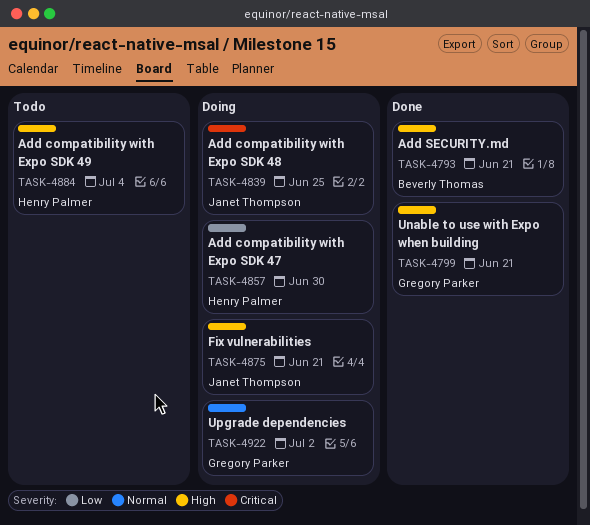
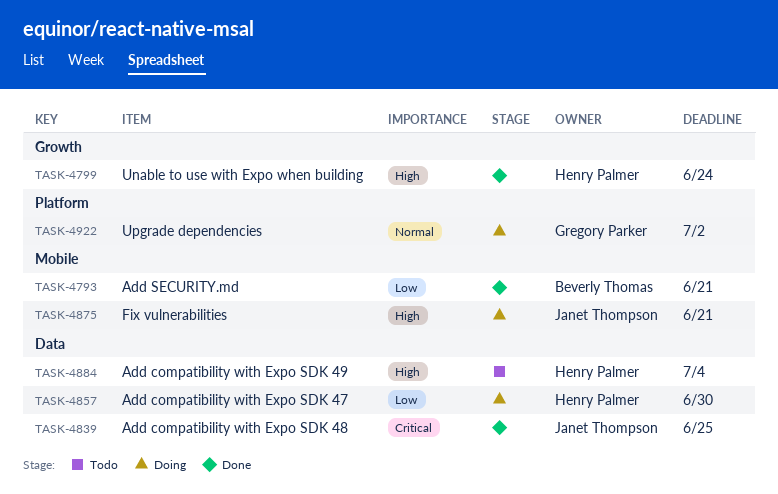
TASK-4793, priority: High -> Low
TASK-4799, owner: Gregory Parker -> Henry Palmer
TASK-4799, due: Jun 21 -> Jun 24
TASK-4839, status: Doing -> Done

